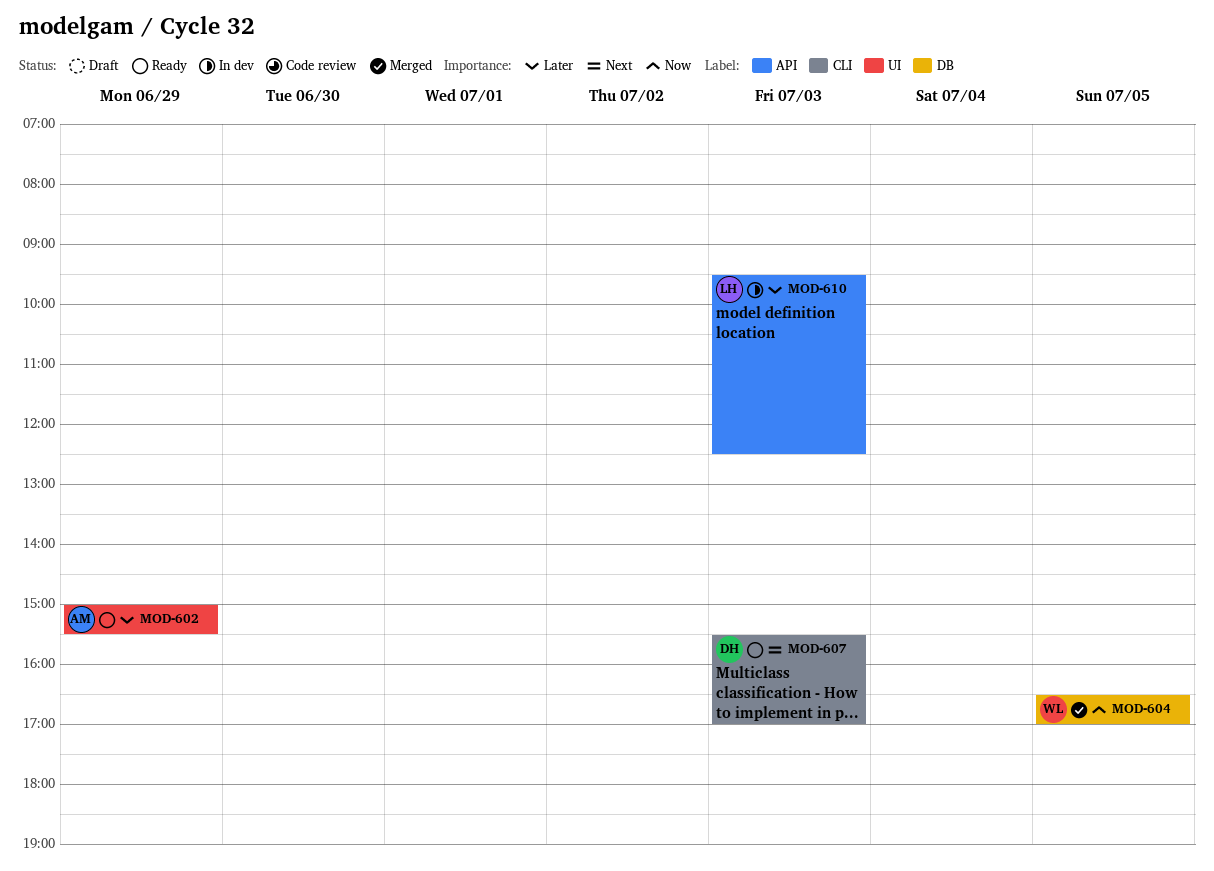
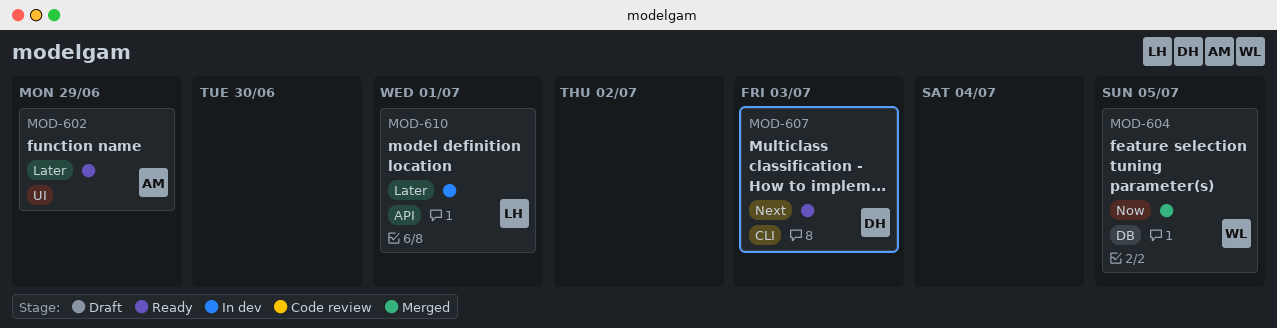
MOD-610, day: Jul 3 -> Jul 1

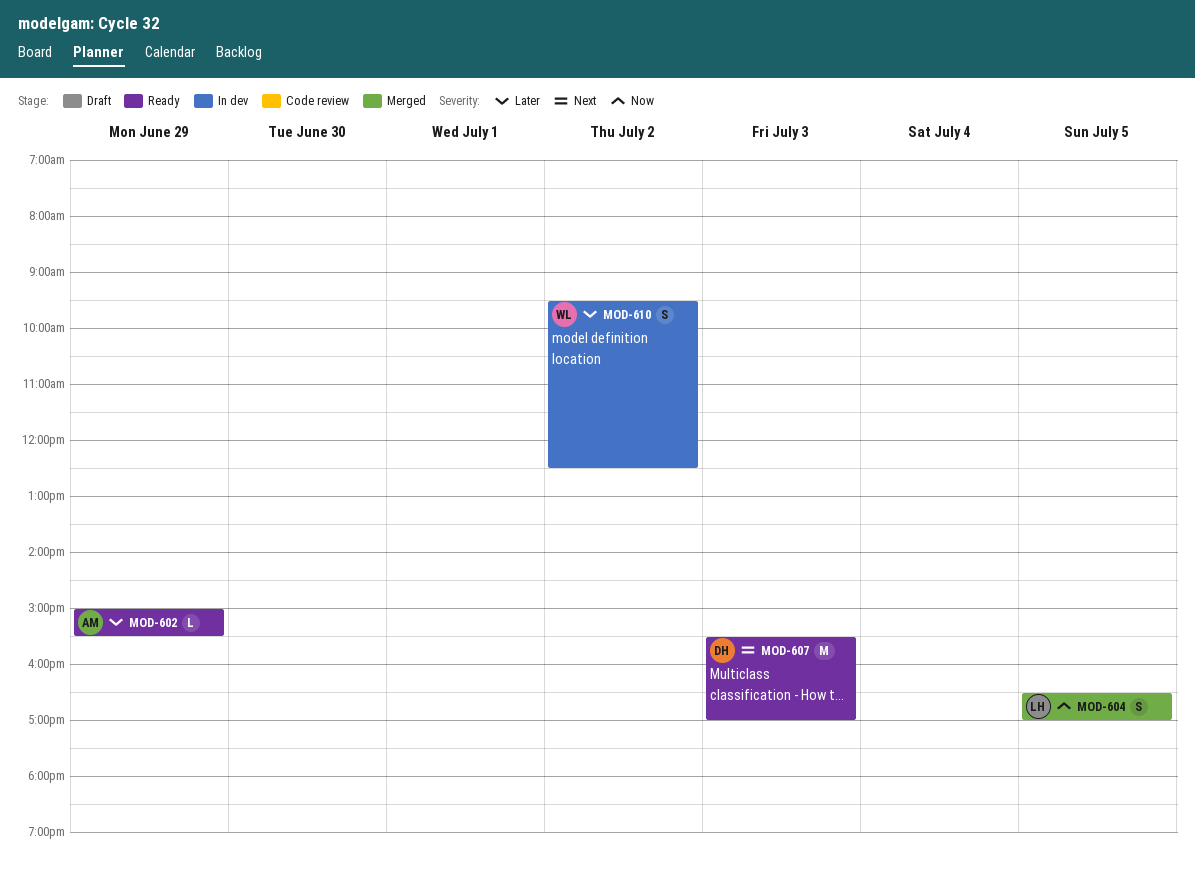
MOD-604, owner: WL -> LH
MOD-610, owner: LH -> WL
MOD-610, day: Jul 1 -> Jul 2

